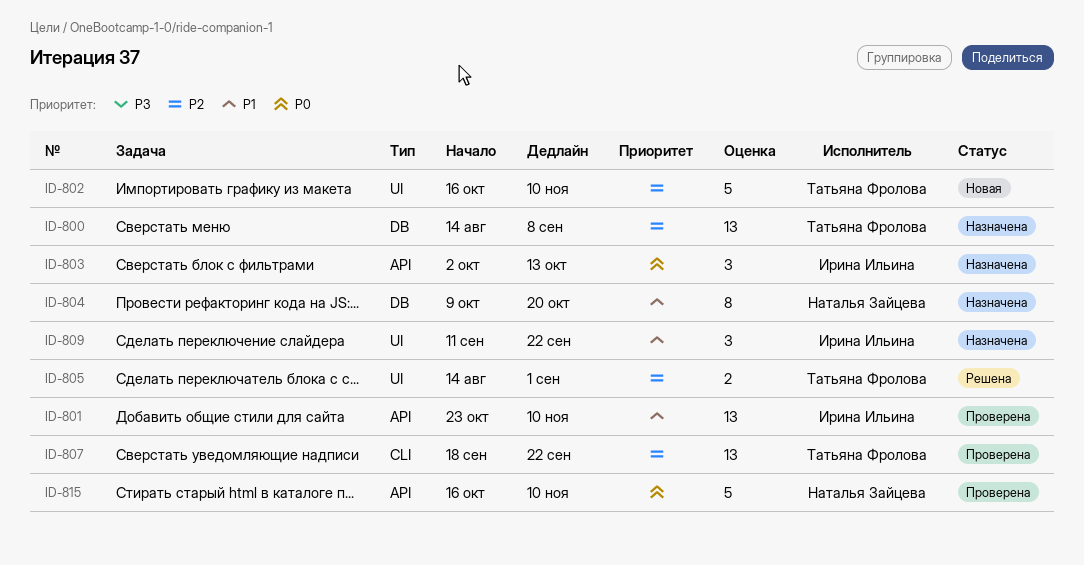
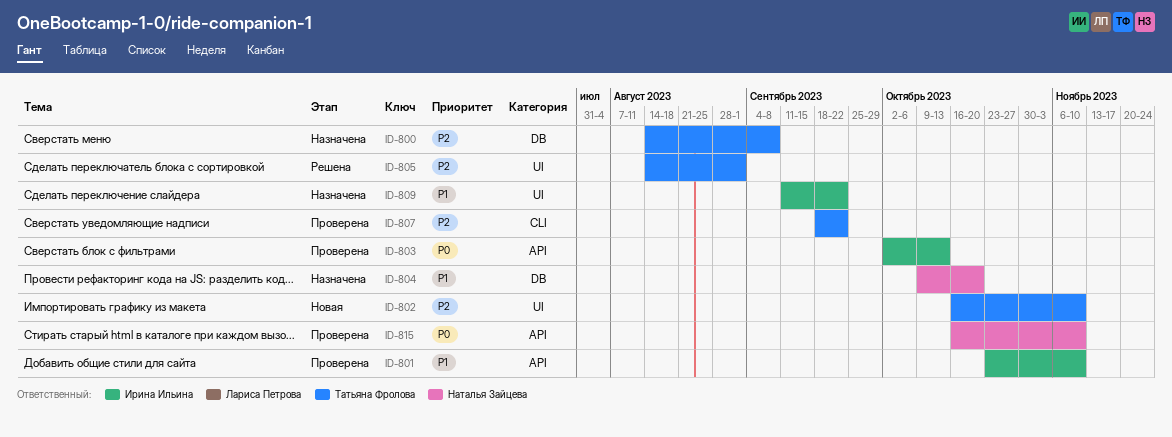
ID-803, status: Назначена -> Проверена

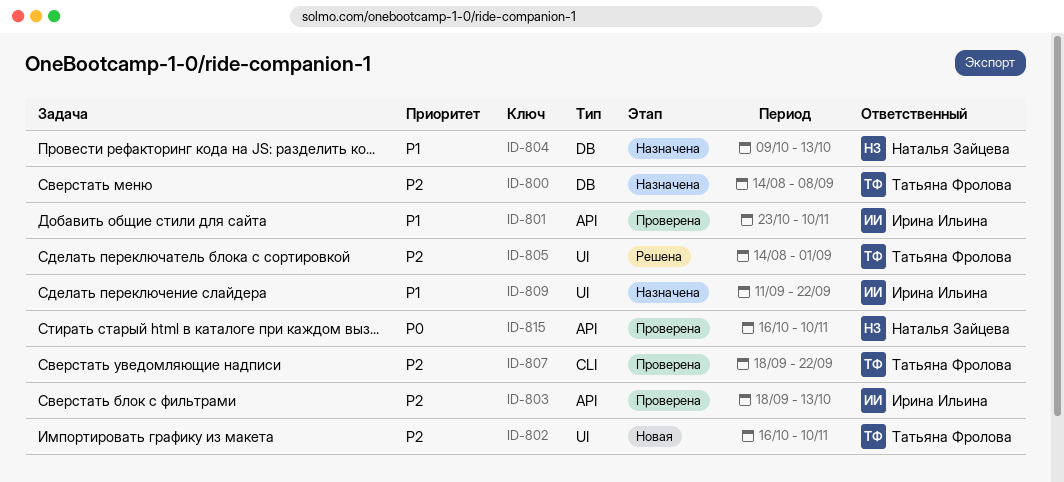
ID-803, priority: P0 -> P2
ID-803, start: Oct 2 -> Sep 18
ID-804, due: Oct 20 -> Oct 13

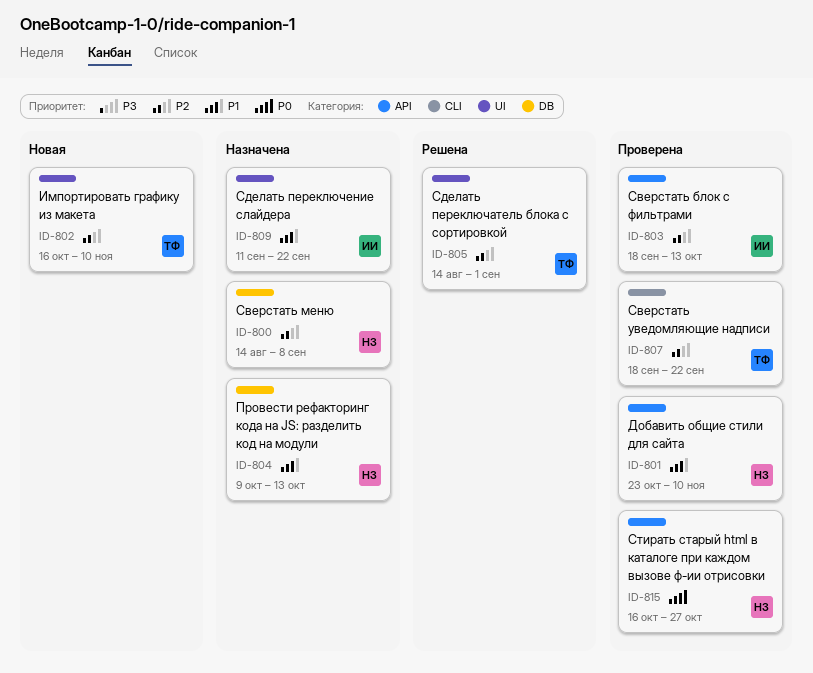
ID-800, owner: Татьяна Фролова -> Наталья Зайцева
ID-801, owner: Ирина Ильина -> Наталья Зайцева
ID-815, due: Nov 10 -> Oct 27

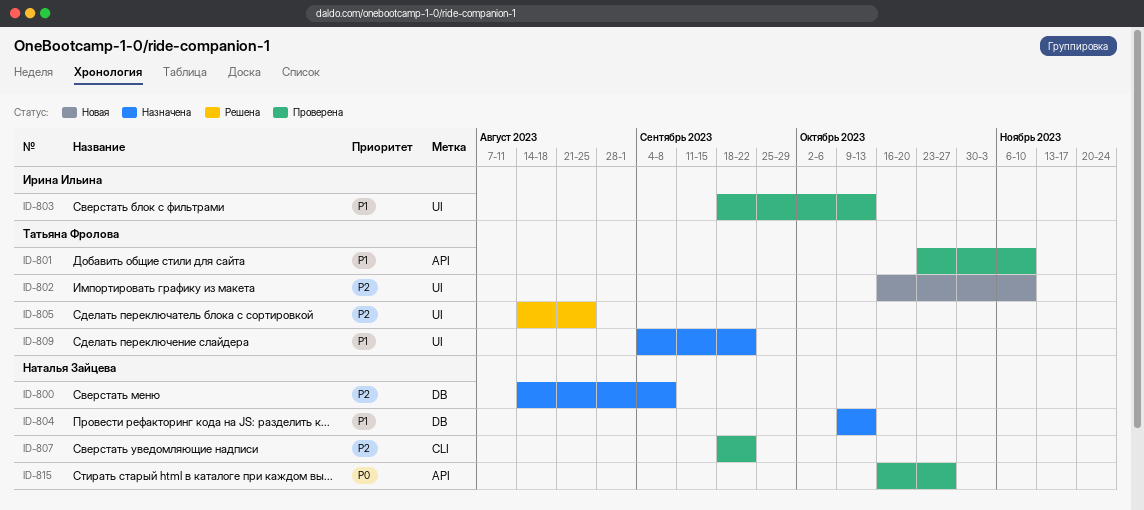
ID-801, owner: Наталья Зайцева -> Татьяна Фролова
ID-803, priority: P2 -> P1
ID-803, label: API -> UI
ID-805, due: Sep 1 -> Aug 25
ID-807, owner: Татьяна Фролова -> Наталья Зайцева
ID-809, owner: Ирина Ильина -> Татьяна Фролова
ID-809, start: Sep 11 -> Sep 4

